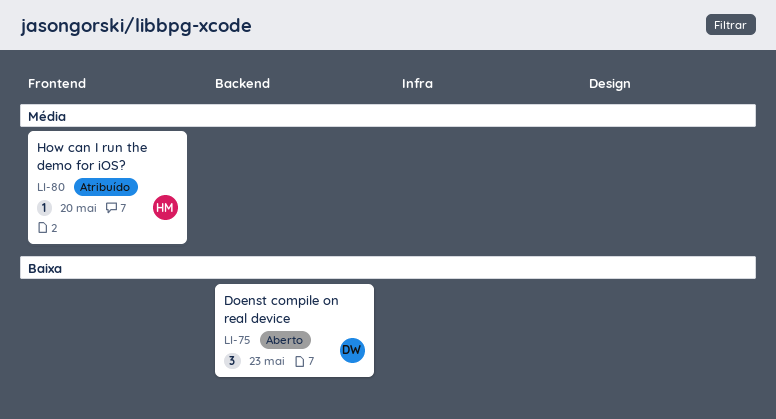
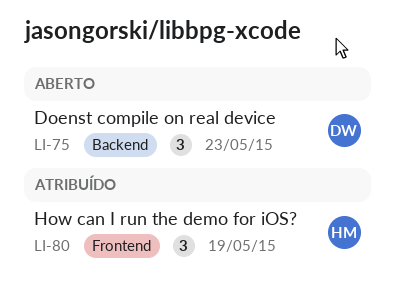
LI-80, estimate: 1 -> 3
LI-80, due: May 20 -> May 19

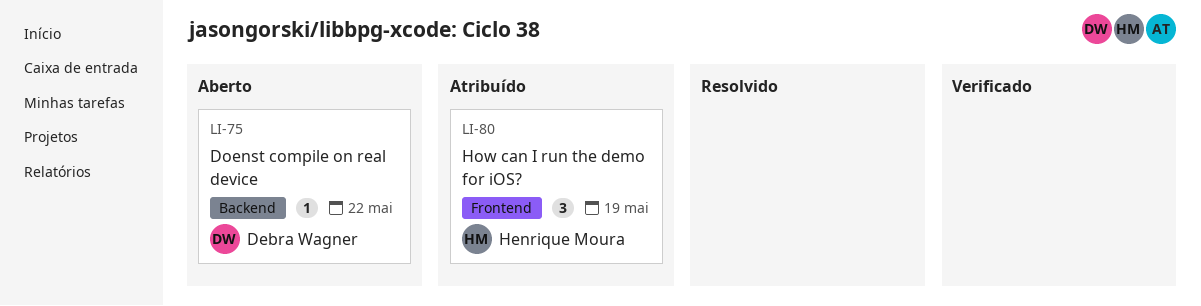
LI-75, estimate: 3 -> 1
LI-75, due: May 23 -> May 22

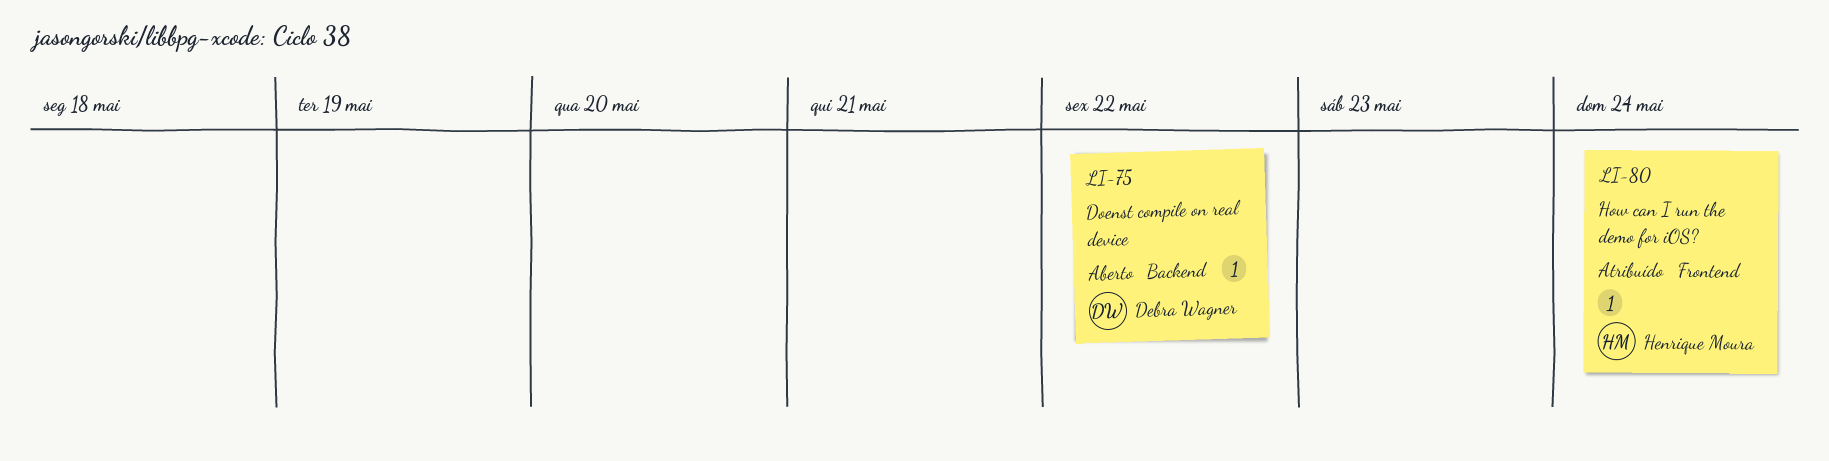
LI-80, estimate: 3 -> 1
LI-80, due: May 19 -> May 24

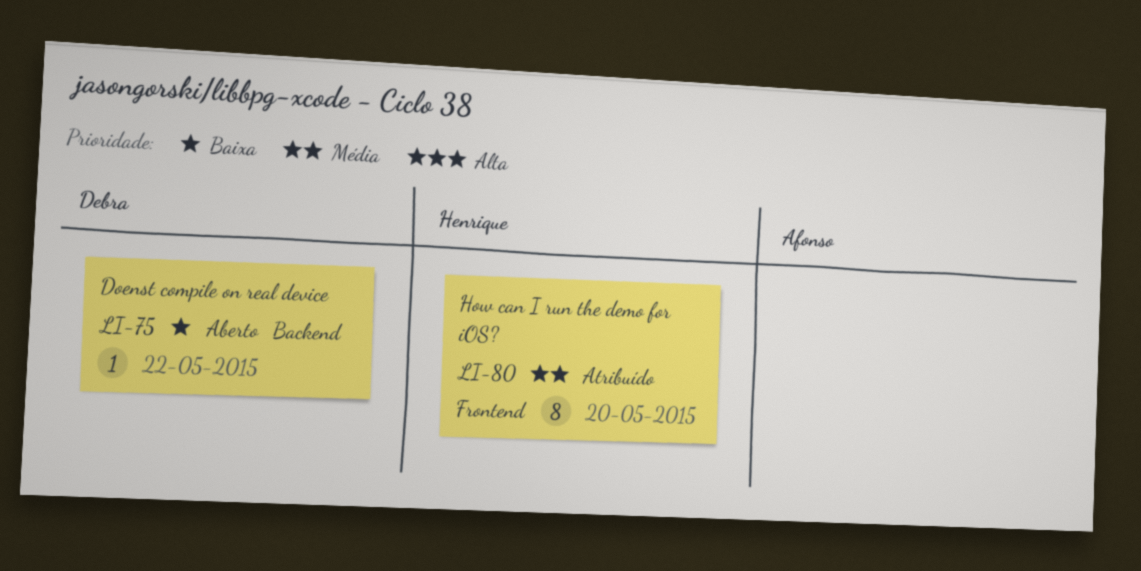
LI-80, estimate: 1 -> 8
LI-80, due: May 24 -> May 20

